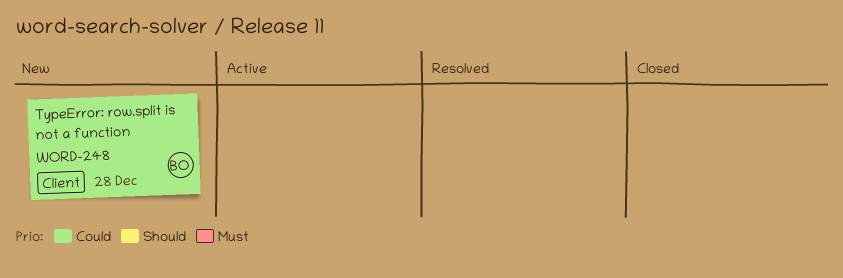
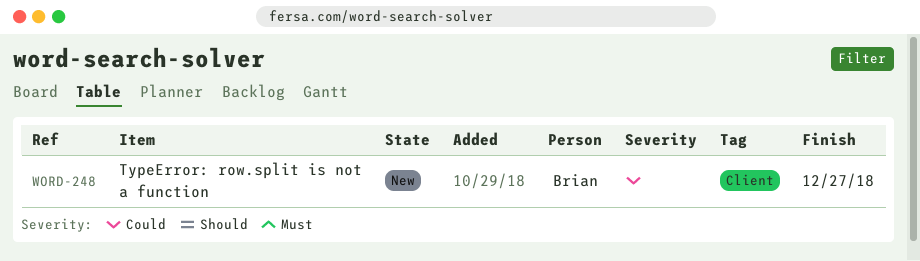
WORD-248, due: Dec 28 -> Dec 27

